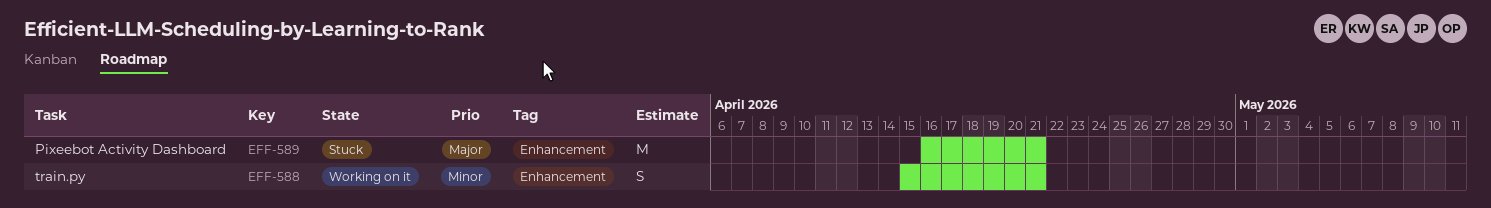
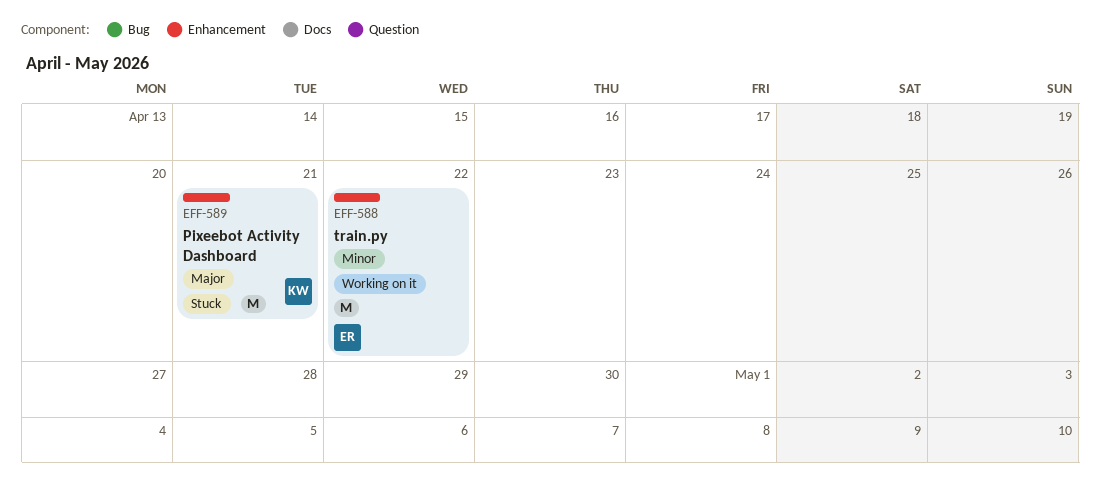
EFF-588, estimate: S -> M
EFF-588, due: Apr 21 -> Apr 22

